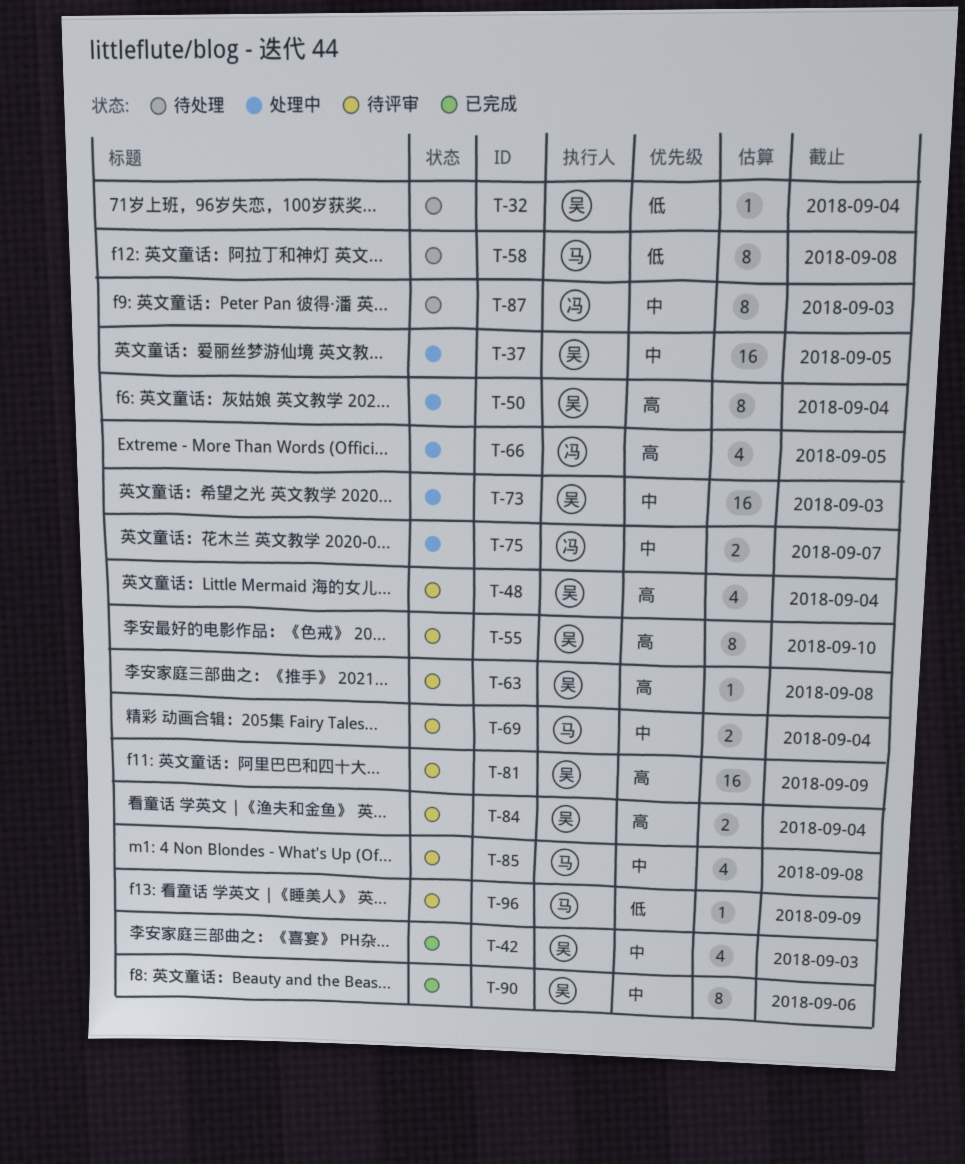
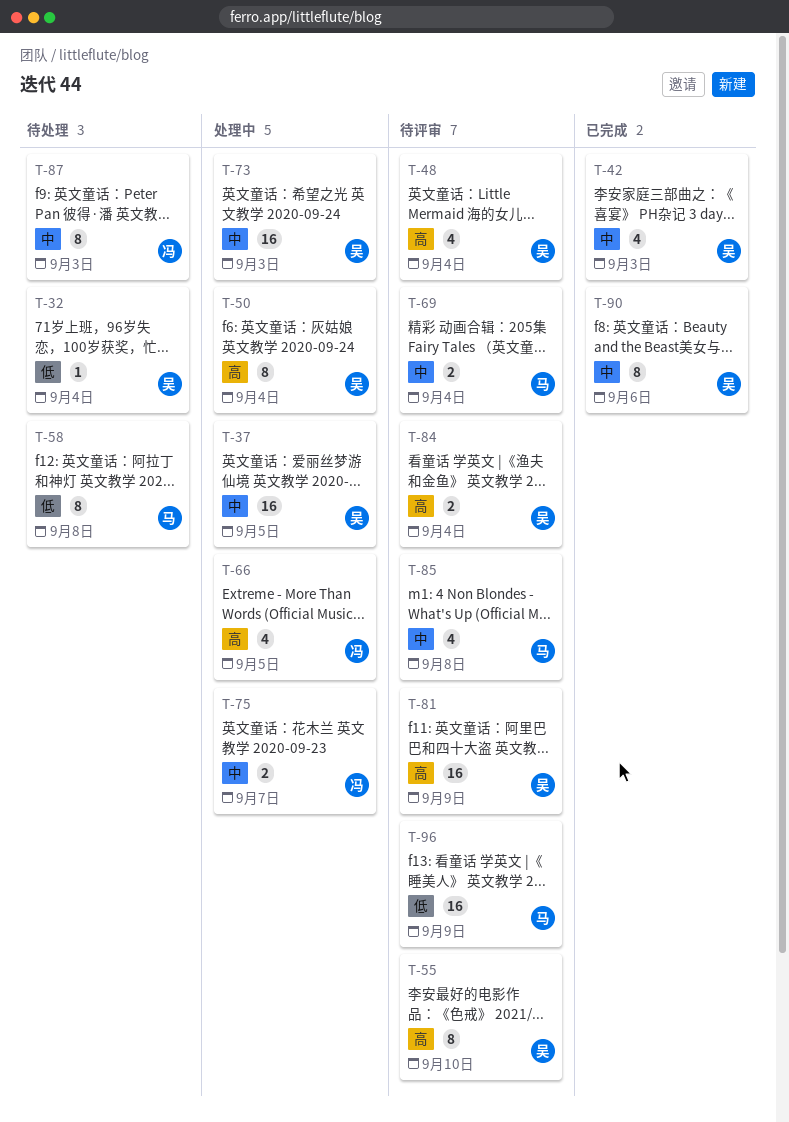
T-63: present -> none
T-96, estimate: 1 -> 16

